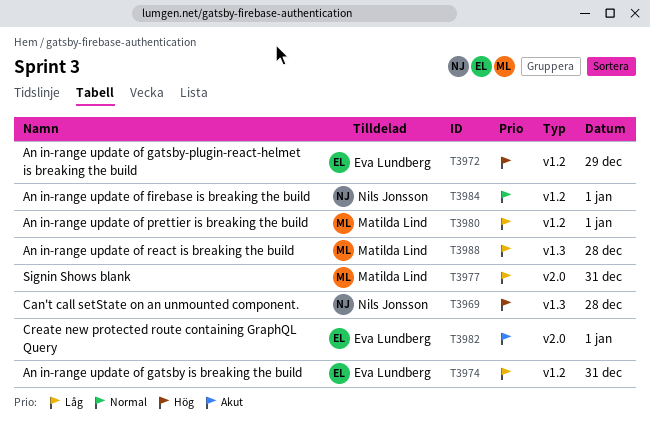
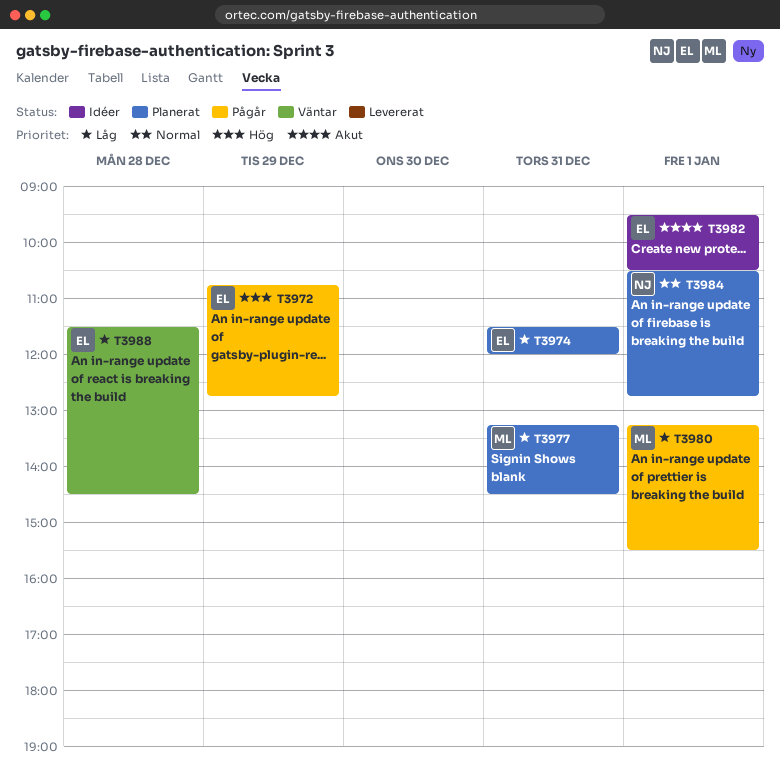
T3969: present -> none
T3988, owner: Matilda Lind -> Eva Lundberg

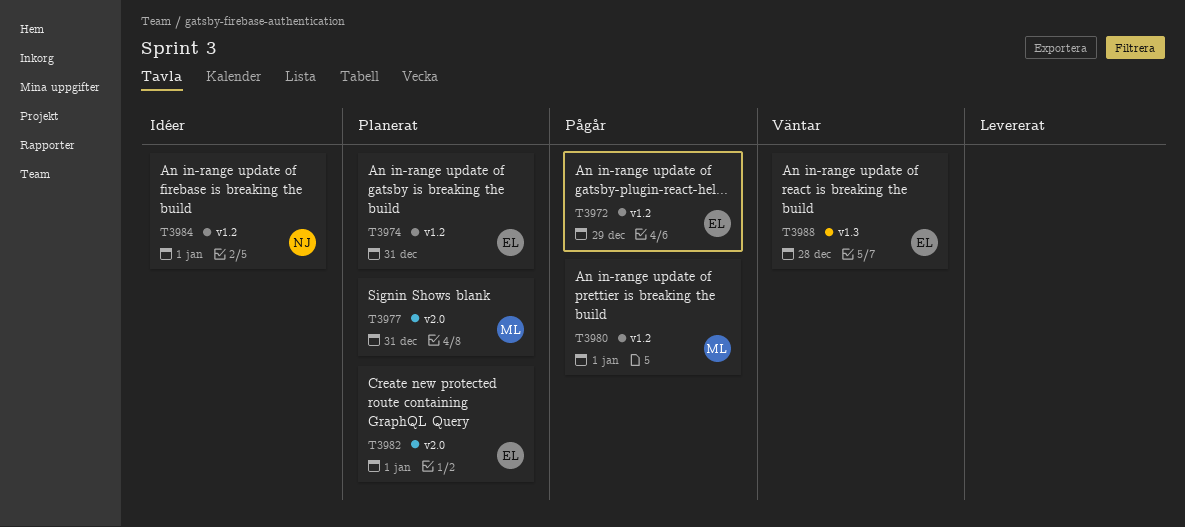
T3982, status: Idéer -> Planerat
T3984, status: Planerat -> Idéer

